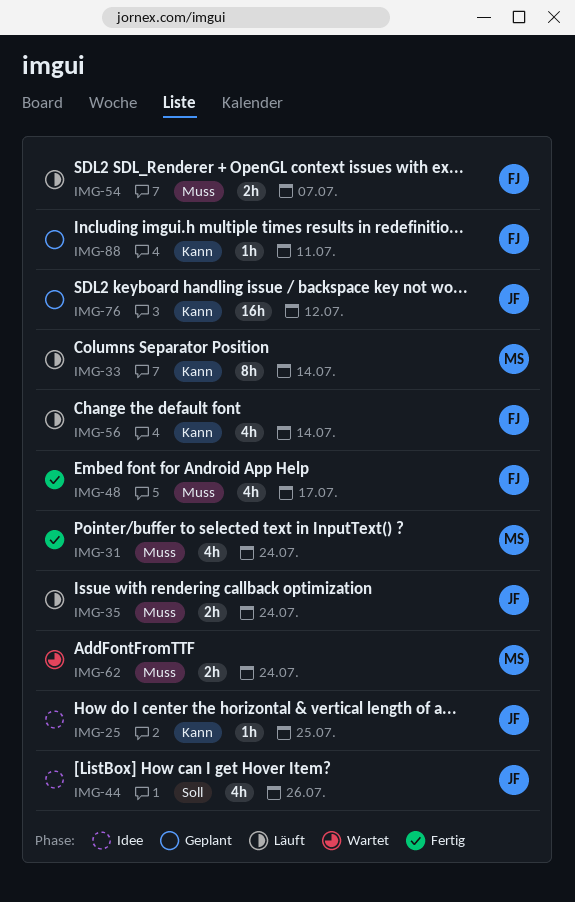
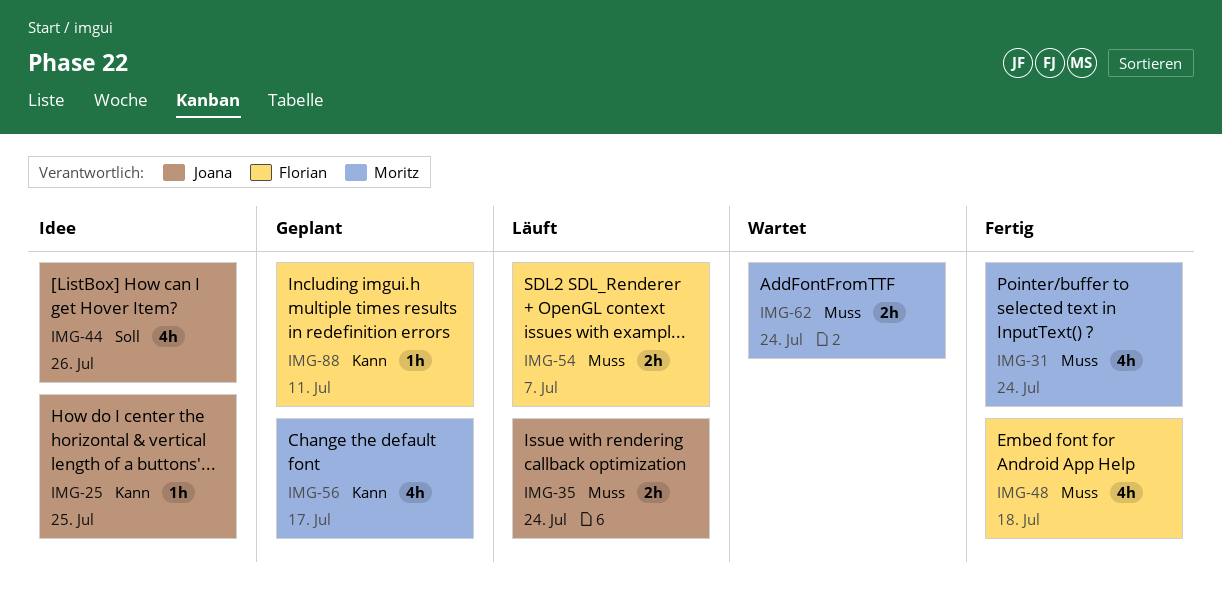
IMG-33: present -> none
IMG-48, due: Jul 17 -> Jul 18
IMG-56, status: Läuft -> Geplant
IMG-56, owner: Florian -> Moritz
IMG-56, due: Jul 14 -> Jul 17
IMG-76: present -> none

